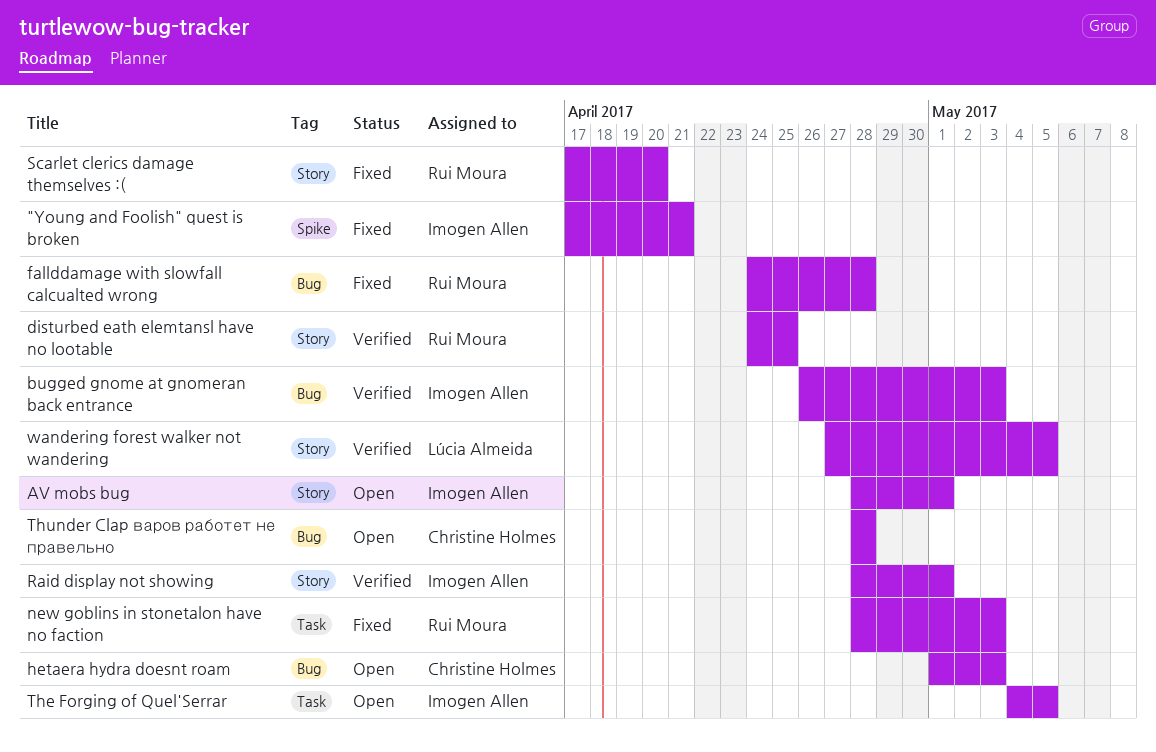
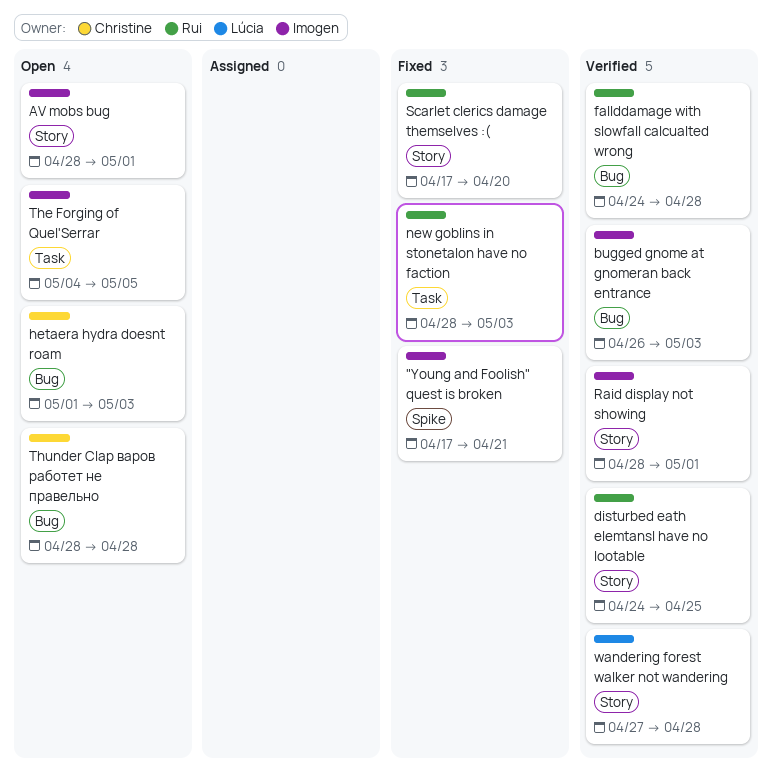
fallddamage with slowfall calcualted wrong, status: Fixed -> Verified
wandering forest walker not wandering, due: May 5 -> Apr 28

